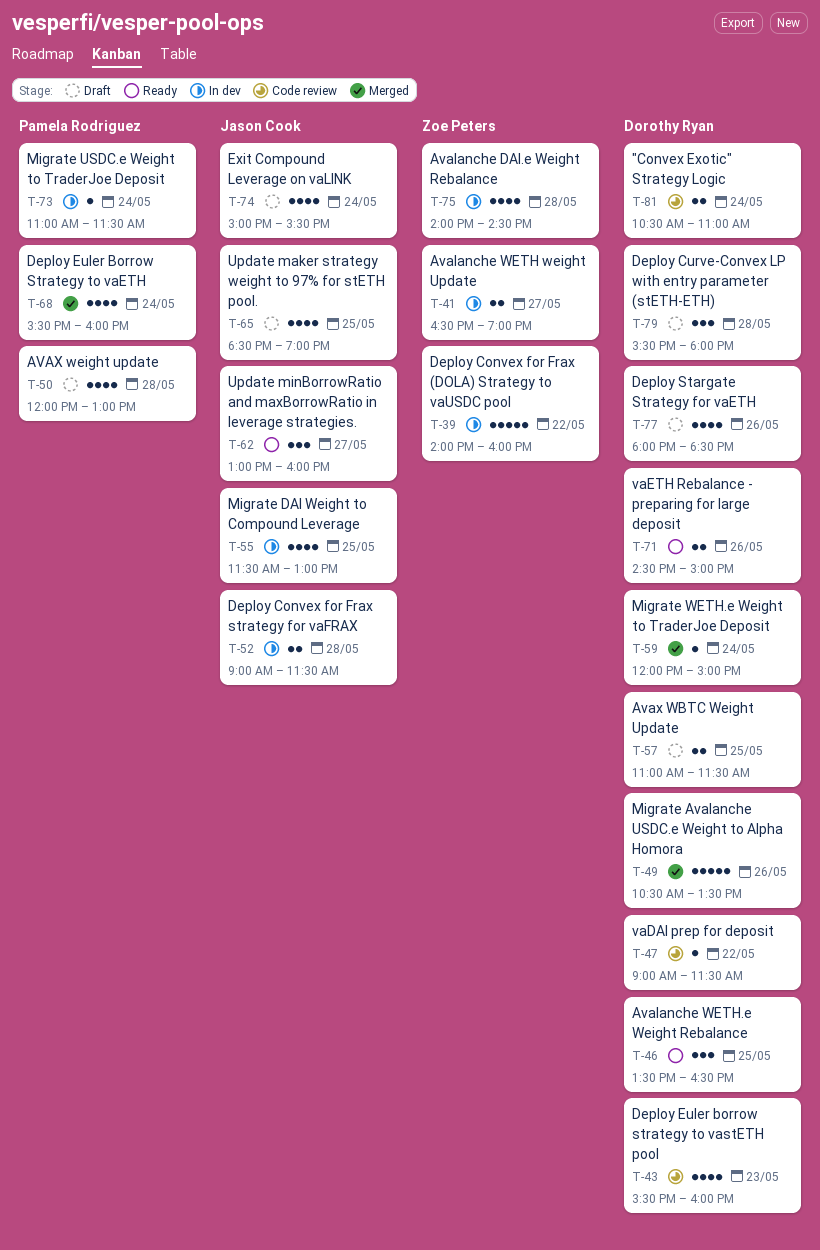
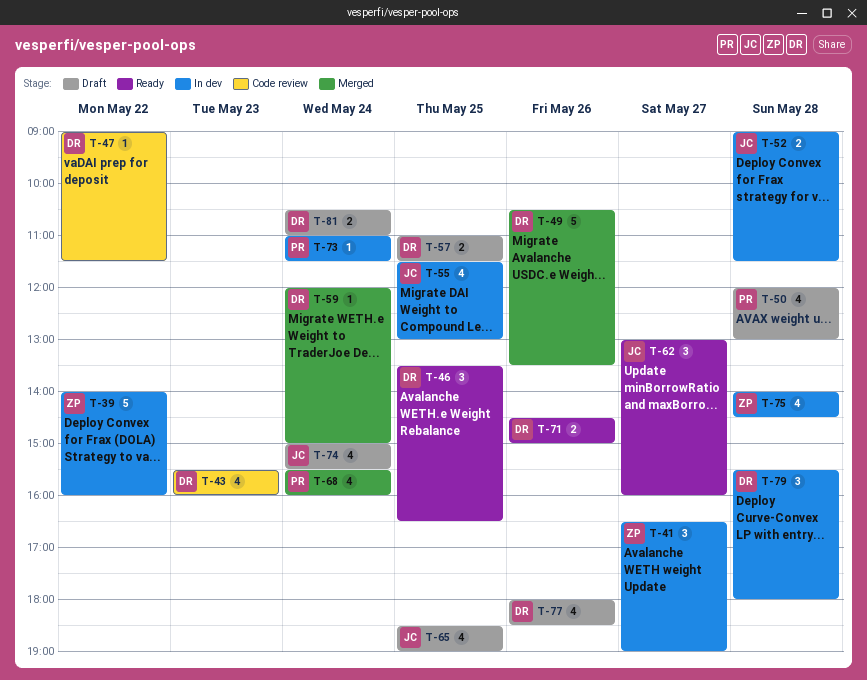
T-41, estimate: 2 -> 3
T-79, status: Draft -> In dev
T-81, status: Code review -> Draft

